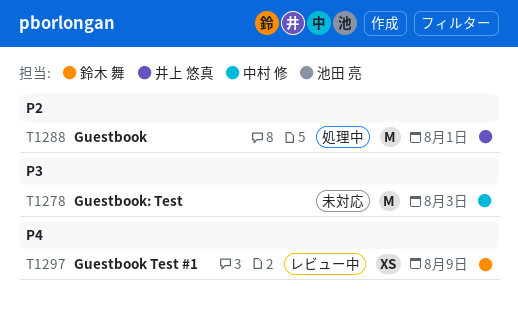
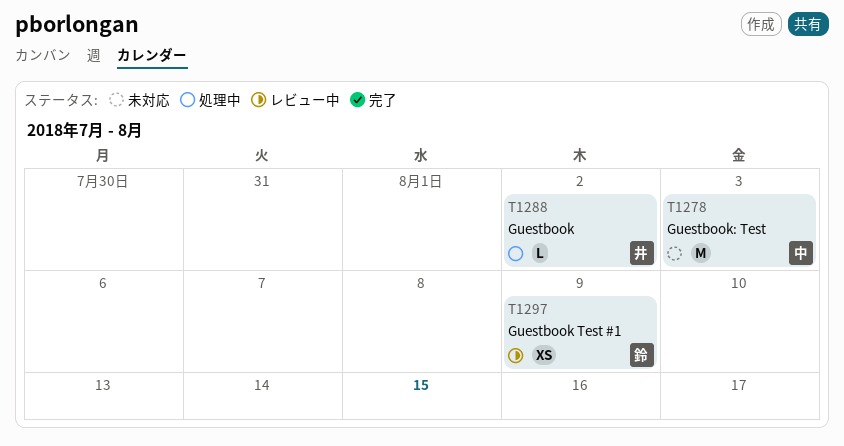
T1288, estimate: M -> L
T1288, due: Aug 1 -> Aug 2

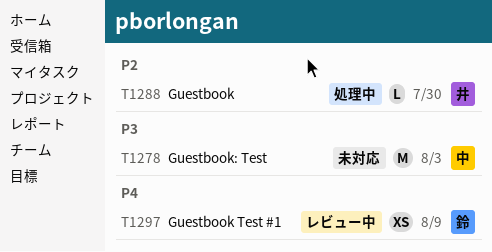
T1288, due: Aug 2 -> Jul 30

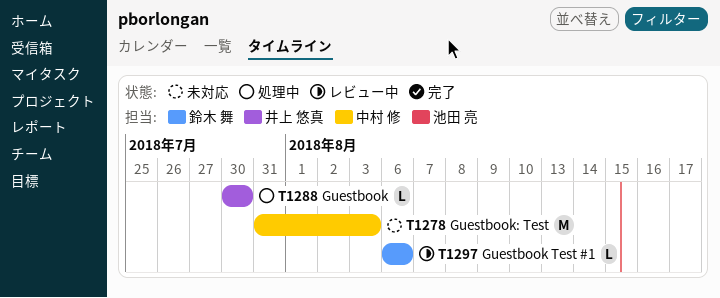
T1297, estimate: XS -> L
T1297, due: Aug 9 -> Aug 6

